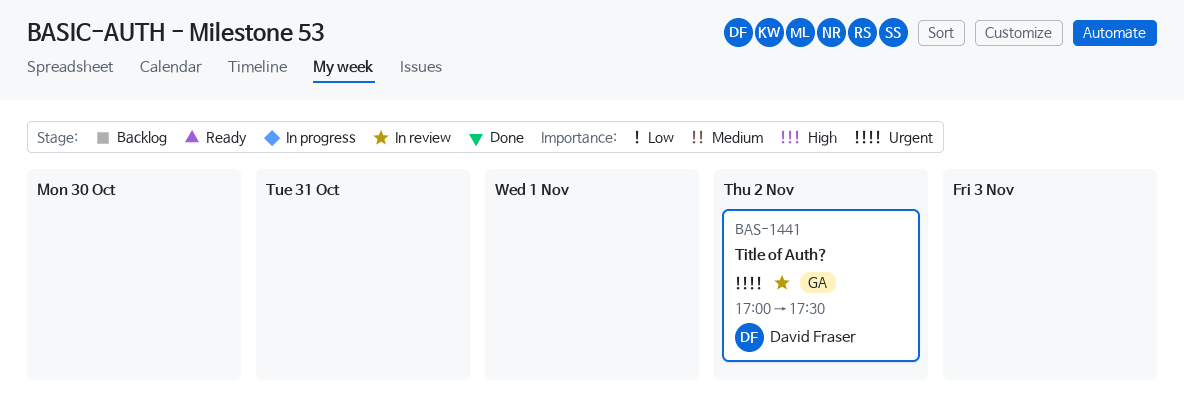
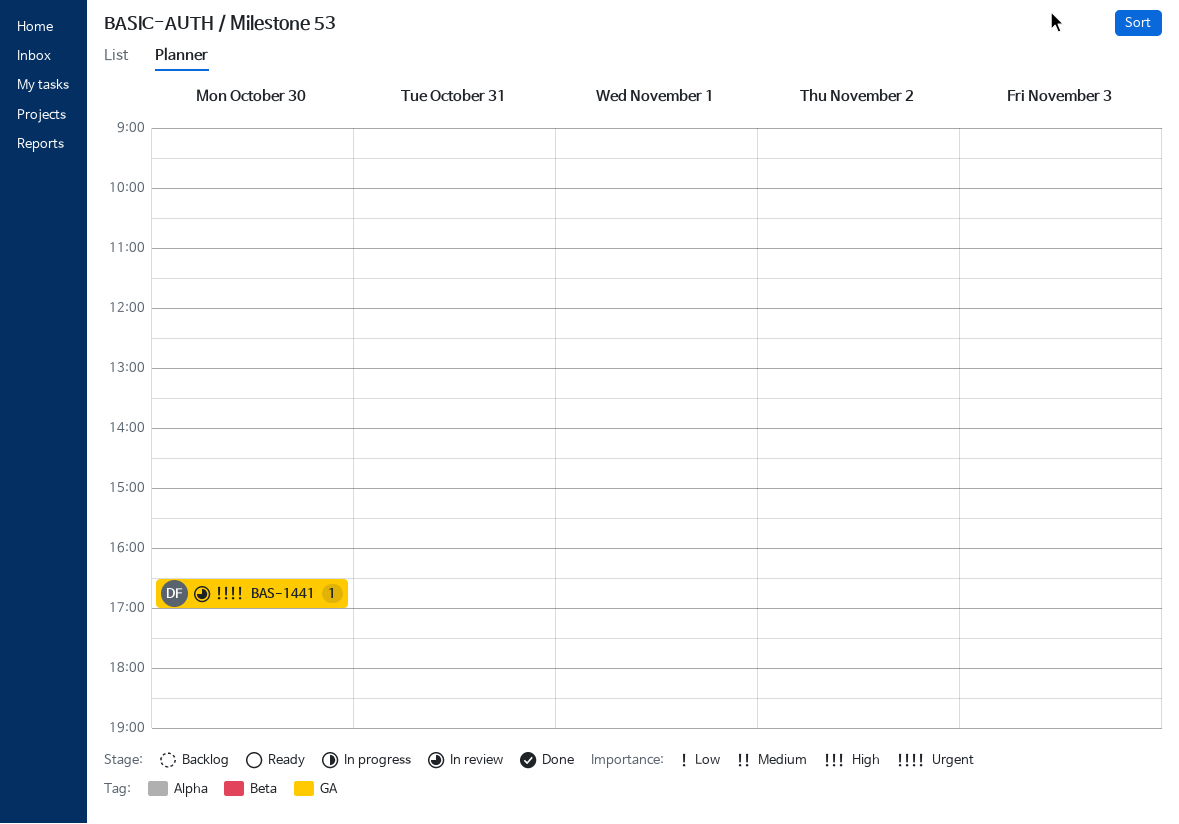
BAS-1441, day: Nov 2 -> Oct 30
BAS-1441, begins: 17:00 -> 16:30
BAS-1441, ends: 17:30 -> 17:00

